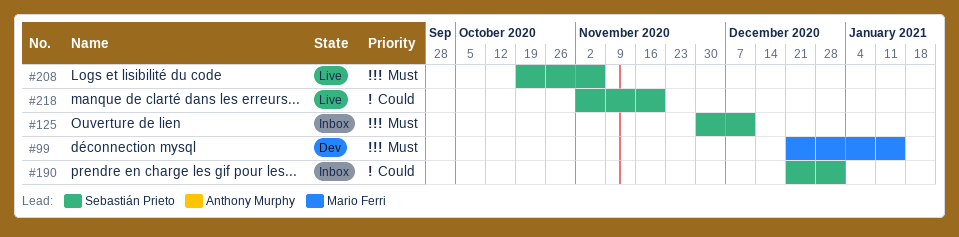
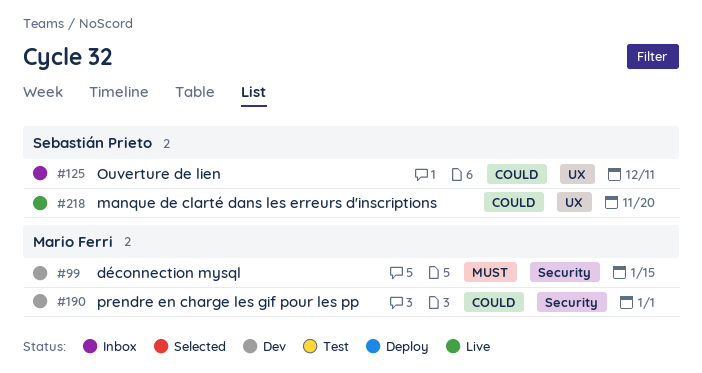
#125, priority: Must -> Could
#190, status: Inbox -> Dev
#190, owner: Sebastián Prieto -> Mario Ferri
#208: present -> none

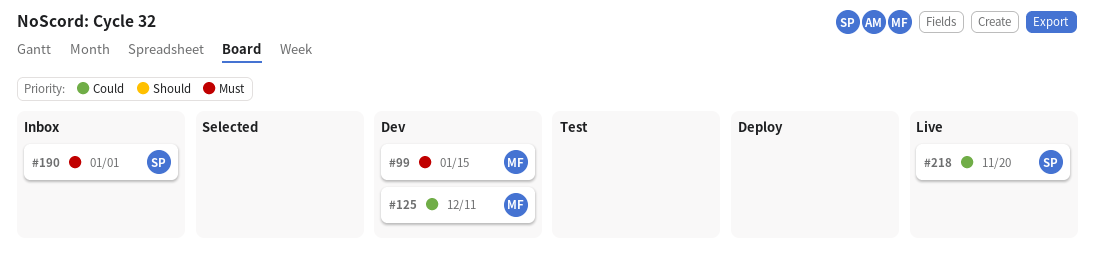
#125, status: Inbox -> Dev
#125, owner: Sebastián Prieto -> Mario Ferri
#190, status: Dev -> Inbox
#190, owner: Mario Ferri -> Sebastián Prieto
#190, priority: Could -> Must

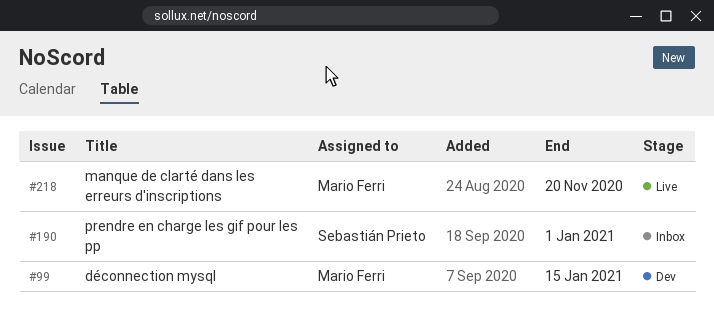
#125: present -> none
#218, owner: Sebastián Prieto -> Mario Ferri

